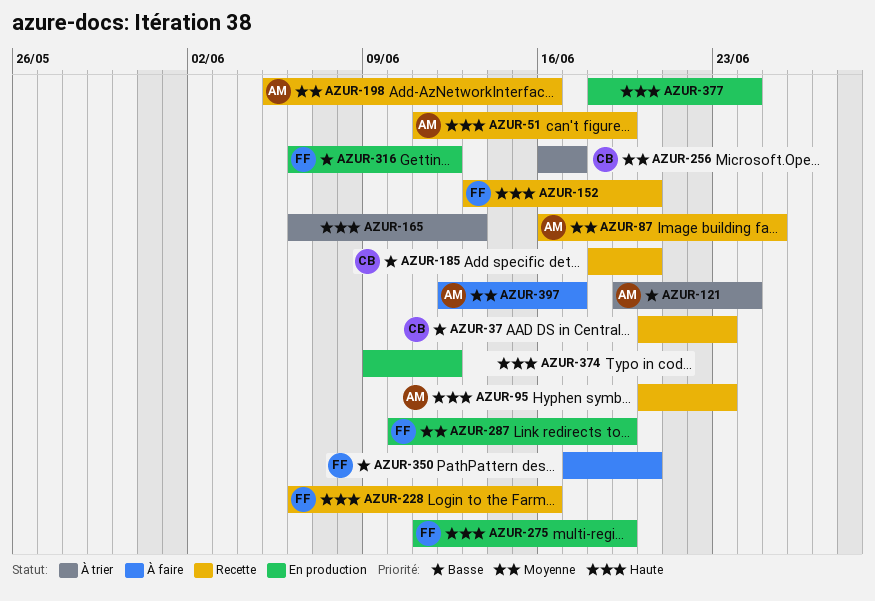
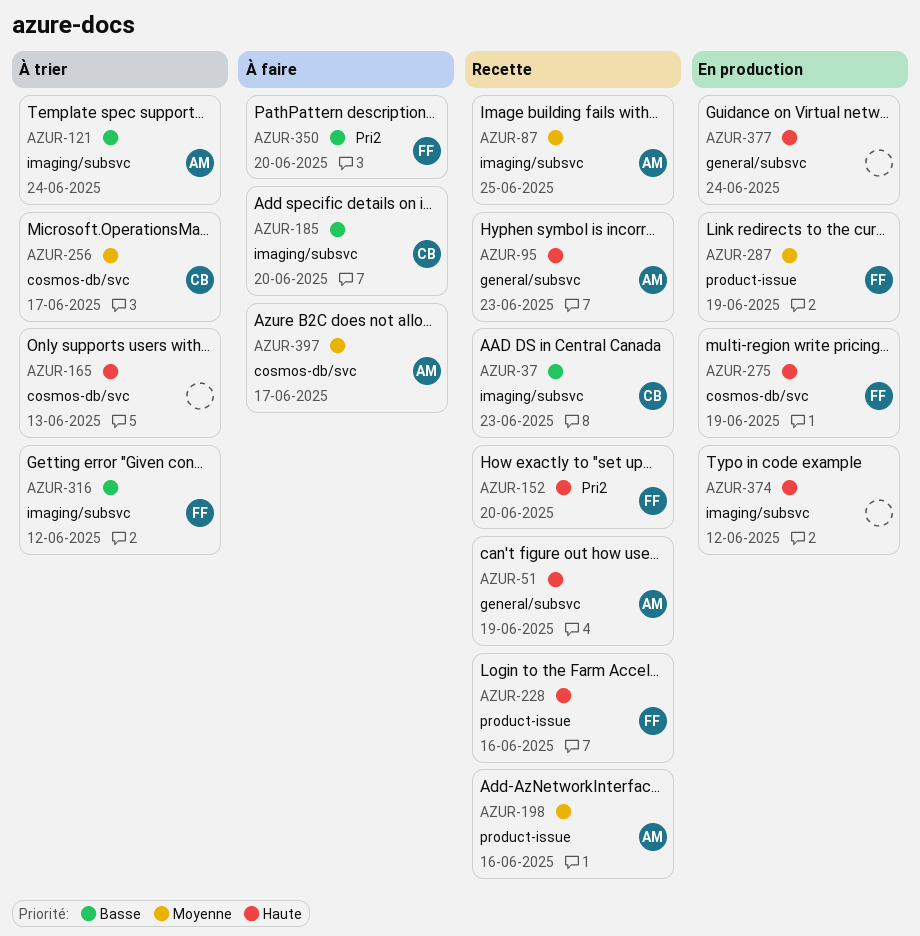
AZUR-185, status: Recette -> À faire
AZUR-316, status: En production -> À trier

